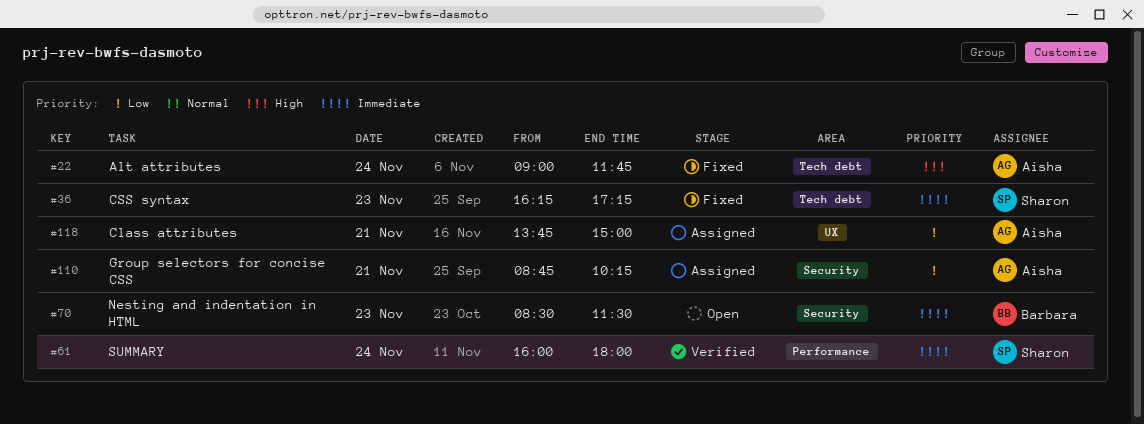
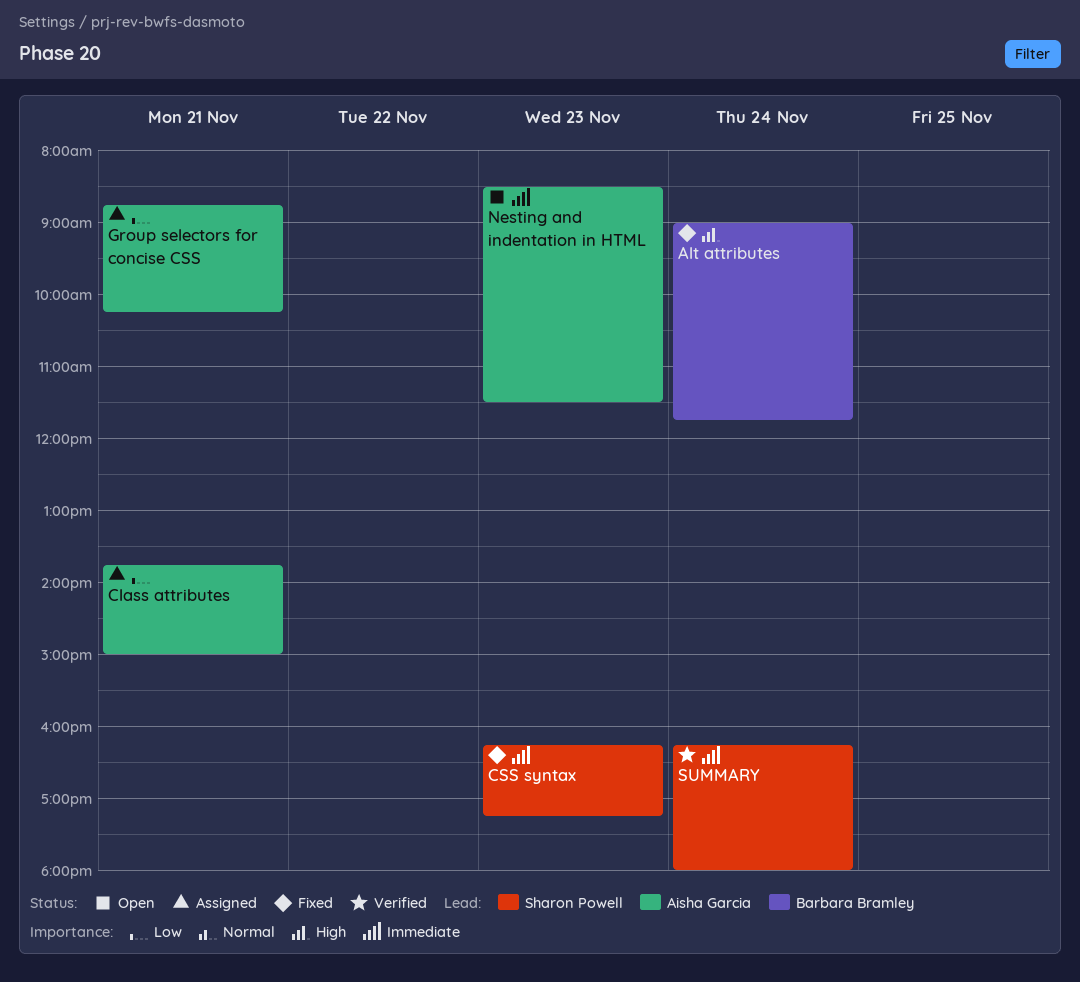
Alt attributes, owner: Aisha Garcia -> Barbara Bramley
Nesting and indentation in HTML, owner: Barbara Bramley -> Aisha Garcia
SUMMARY, begins: 16:00 -> 16:15

